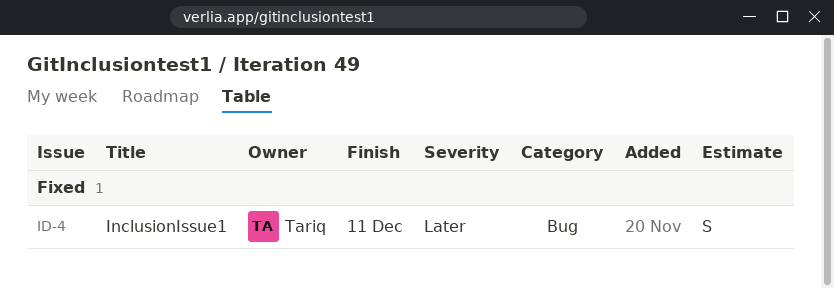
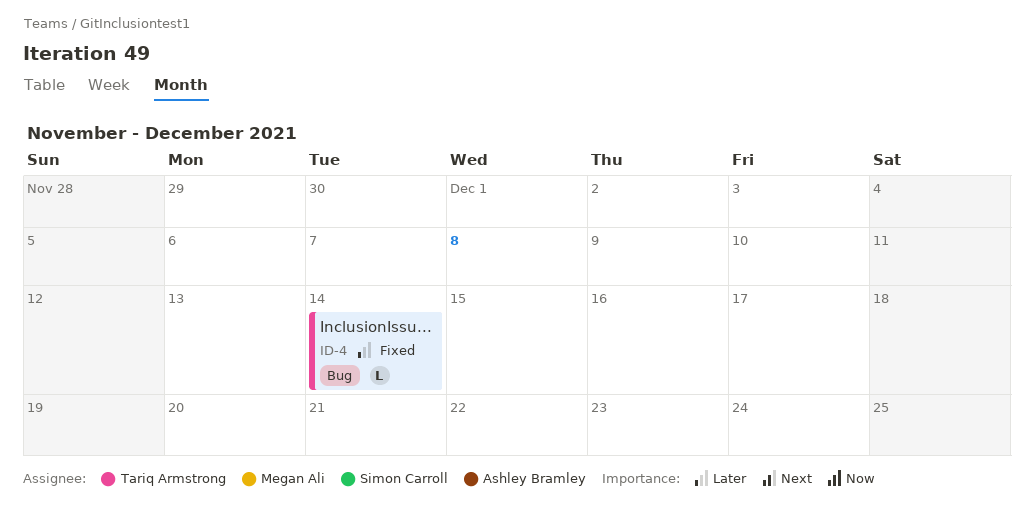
ID-4, estimate: S -> L
ID-4, due: Dec 11 -> Dec 14

